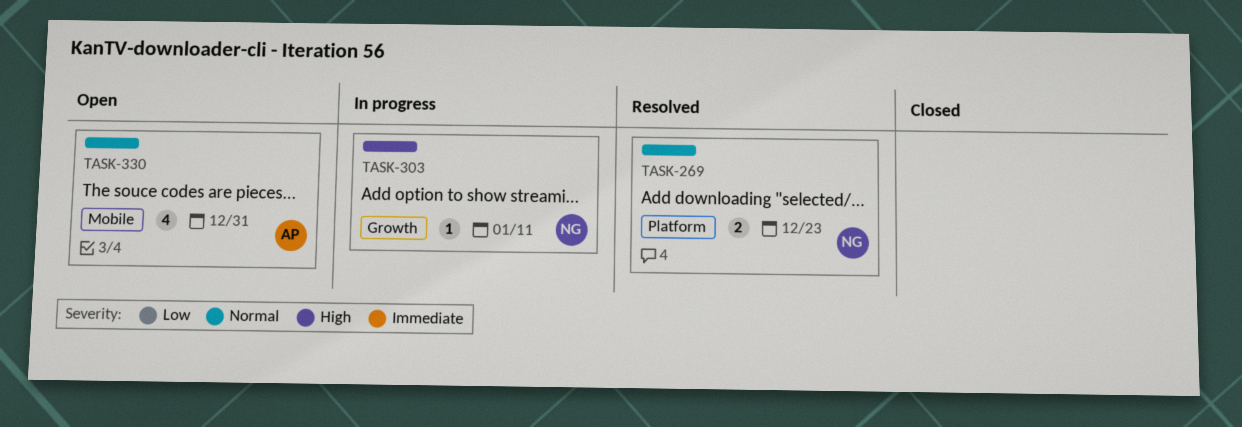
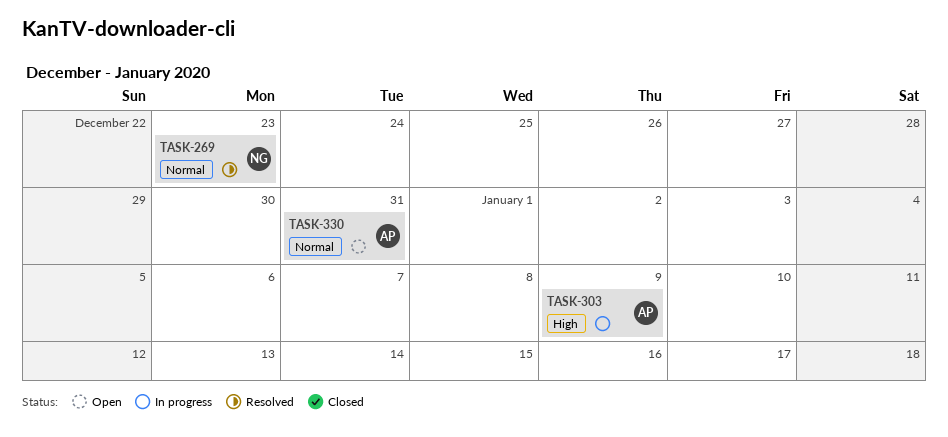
TASK-303, owner: NG -> AP
TASK-303, due: Jan 11 -> Jan 9

